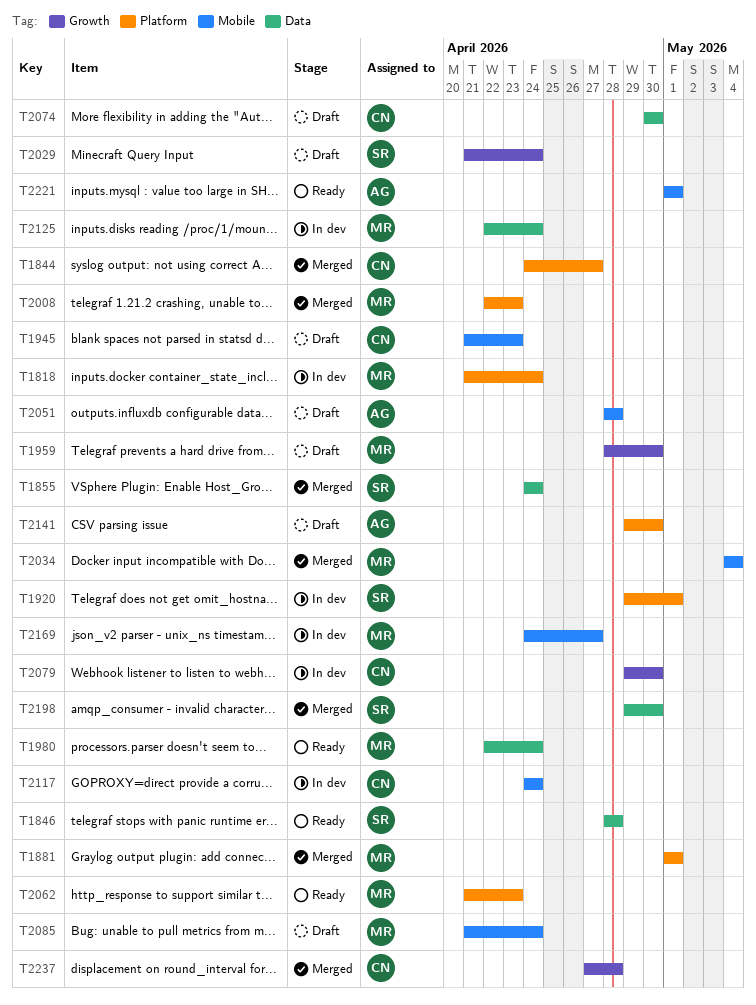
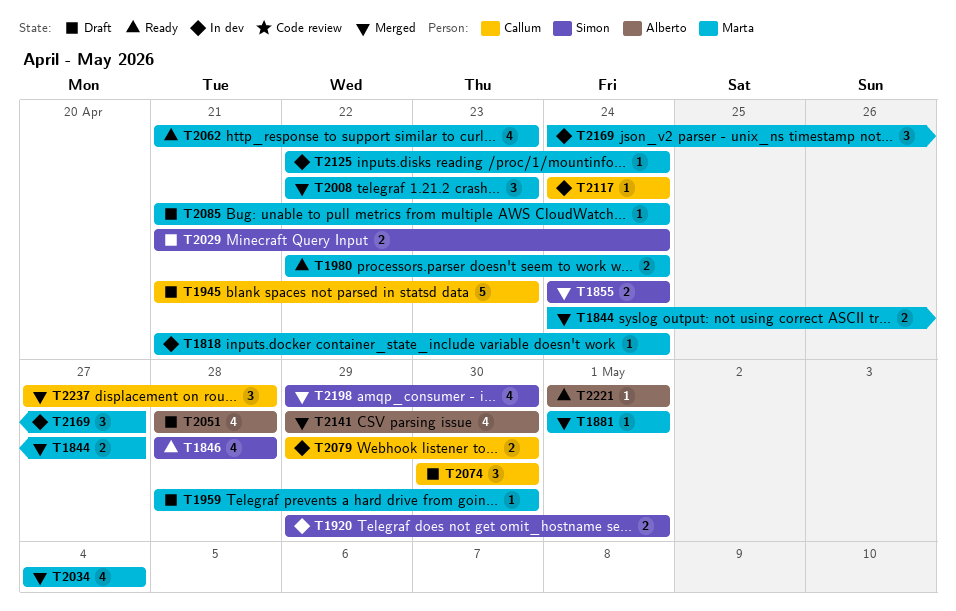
T1844, owner: Callum -> Marta
T2141, status: Draft -> Merged

